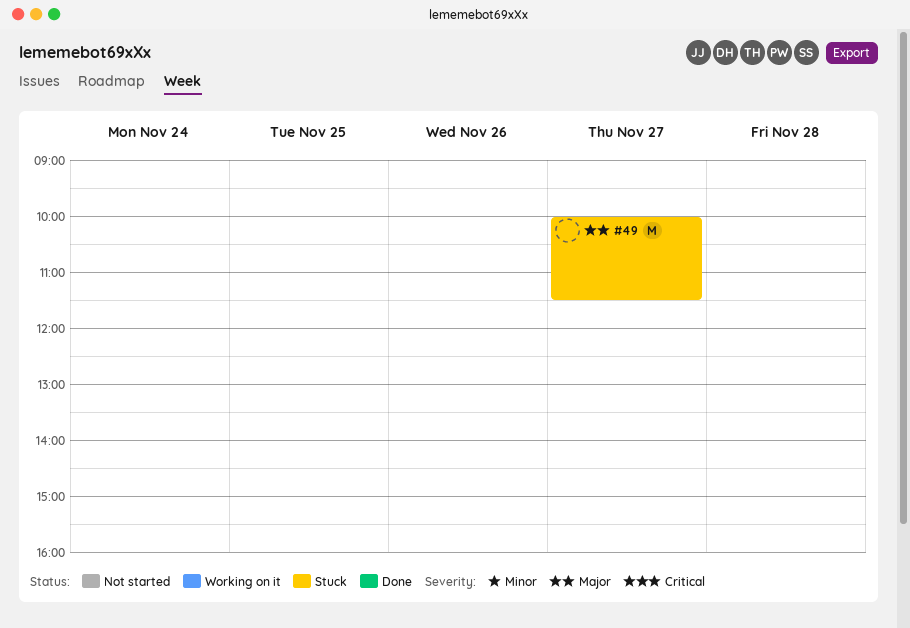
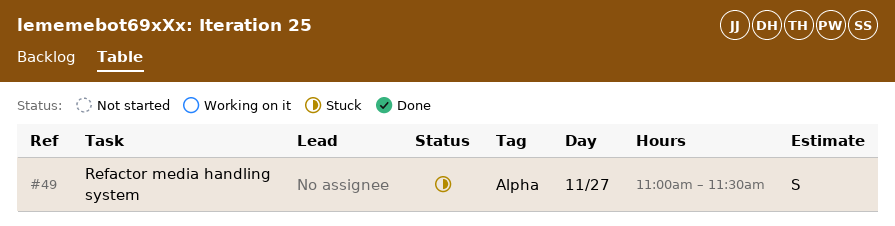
#49, estimate: M -> S
#49, begins: 10:00 -> 11:00

